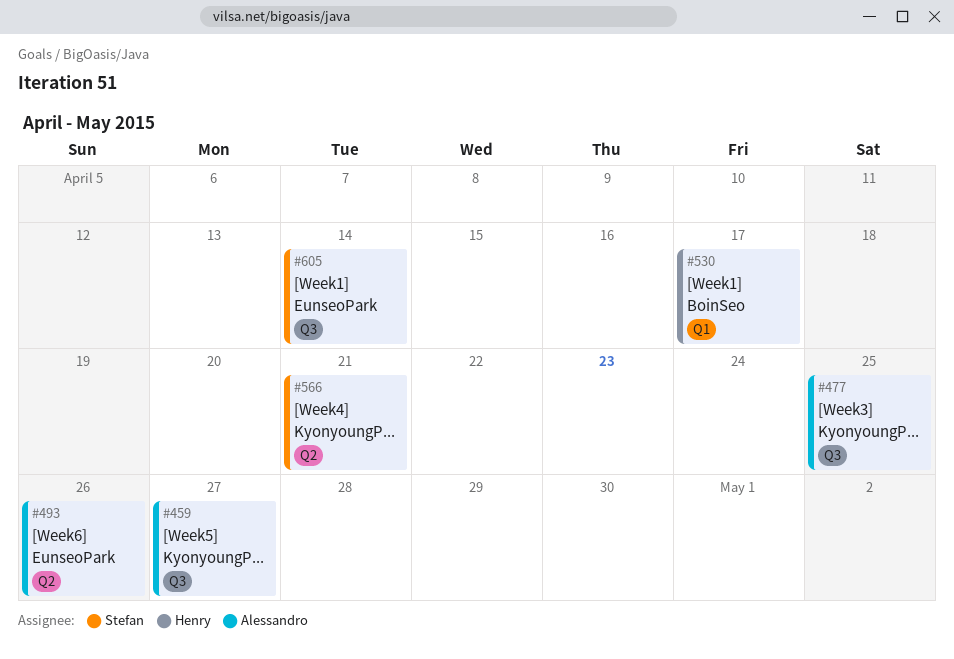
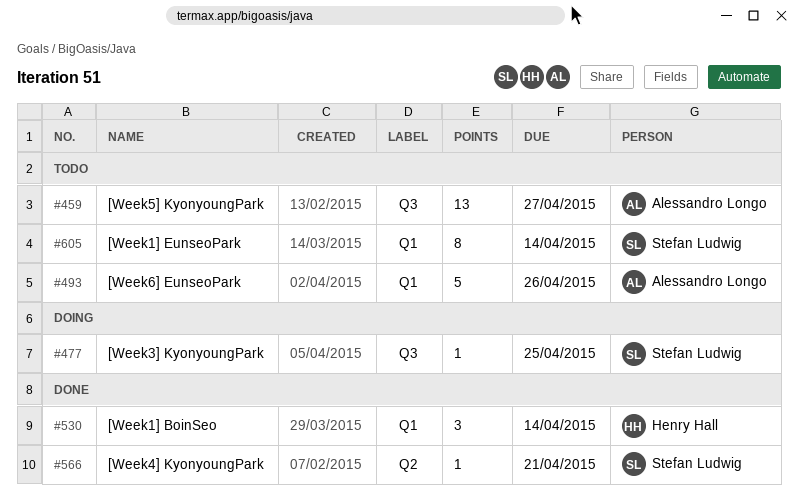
#477, owner: Alessandro Longo -> Stefan Ludwig
#493, label: Q2 -> Q1
#530, due: Apr 17 -> Apr 14
#605, label: Q3 -> Q1

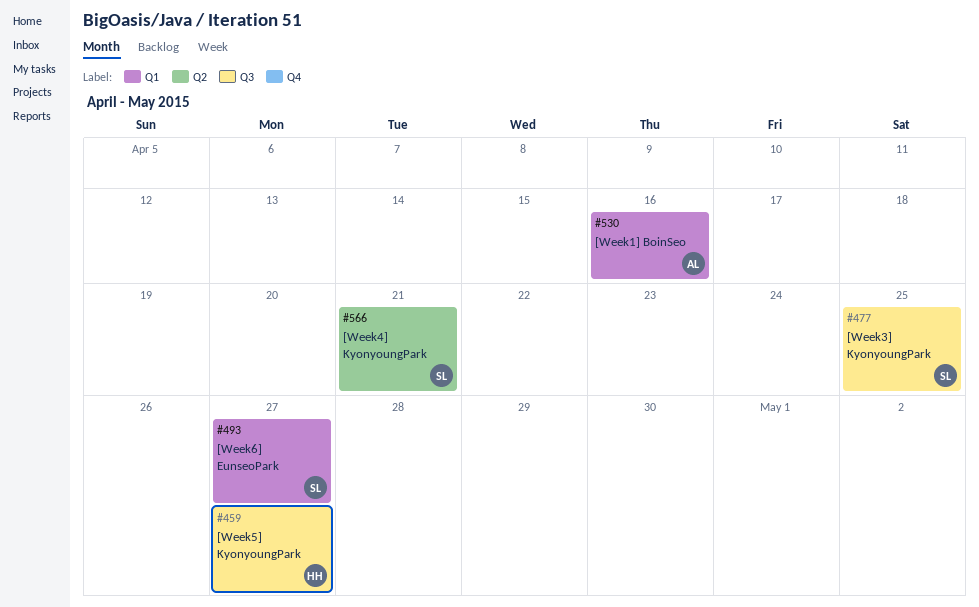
#459, owner: Alessandro Longo -> Henry Hall
#493, owner: Alessandro Longo -> Stefan Ludwig
#493, due: Apr 26 -> Apr 27
#530, owner: Henry Hall -> Alessandro Longo
#530, due: Apr 14 -> Apr 16
#605: present -> none

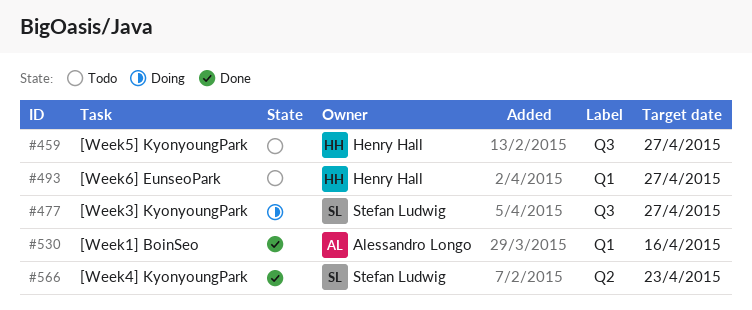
#477, due: Apr 25 -> Apr 27
#493, owner: Stefan Ludwig -> Henry Hall
#566, due: Apr 21 -> Apr 23

